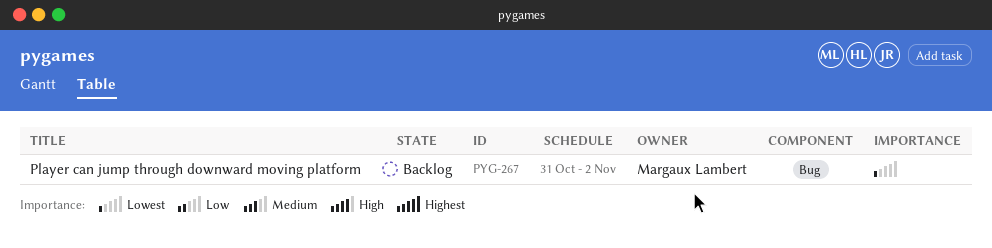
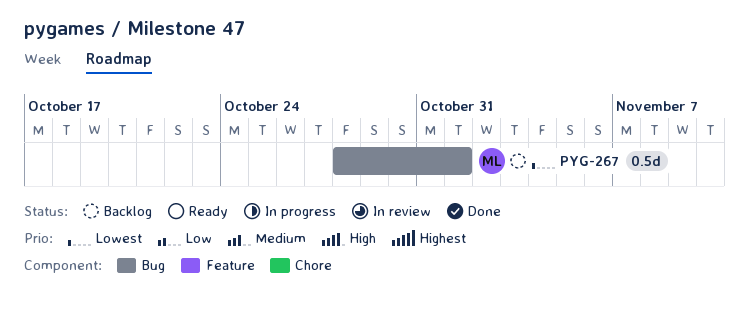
PYG-267, start: Oct 31 -> Oct 28
PYG-267, due: Nov 2 -> Nov 1

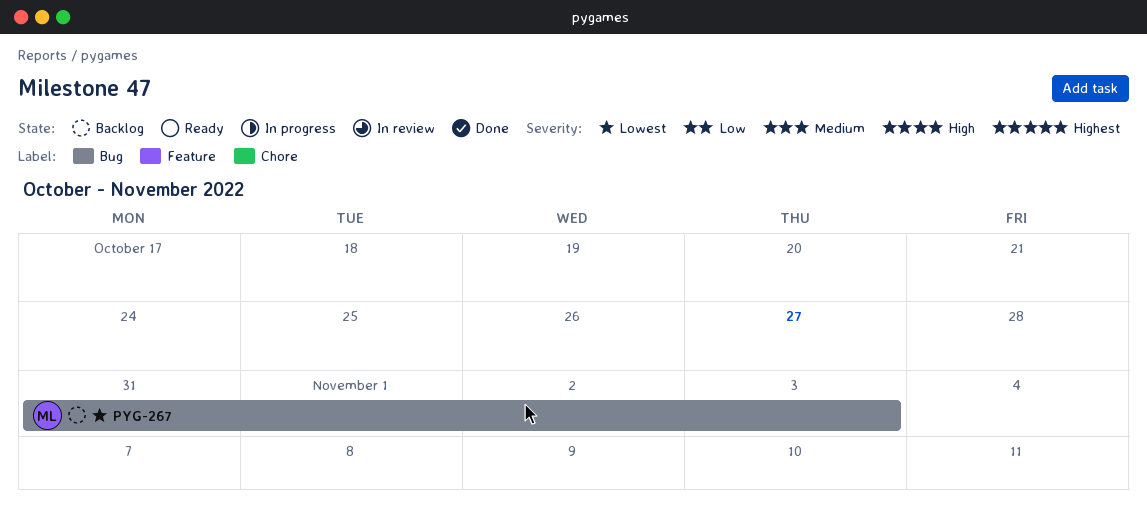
PYG-267, start: Oct 28 -> Oct 31
PYG-267, due: Nov 1 -> Nov 3

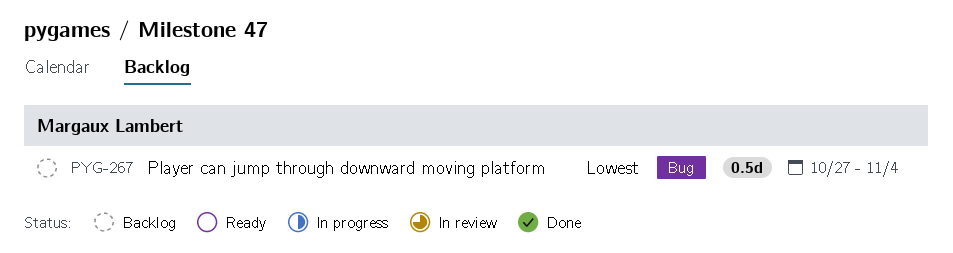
PYG-267, start: Oct 31 -> Oct 27
PYG-267, due: Nov 3 -> Nov 4

